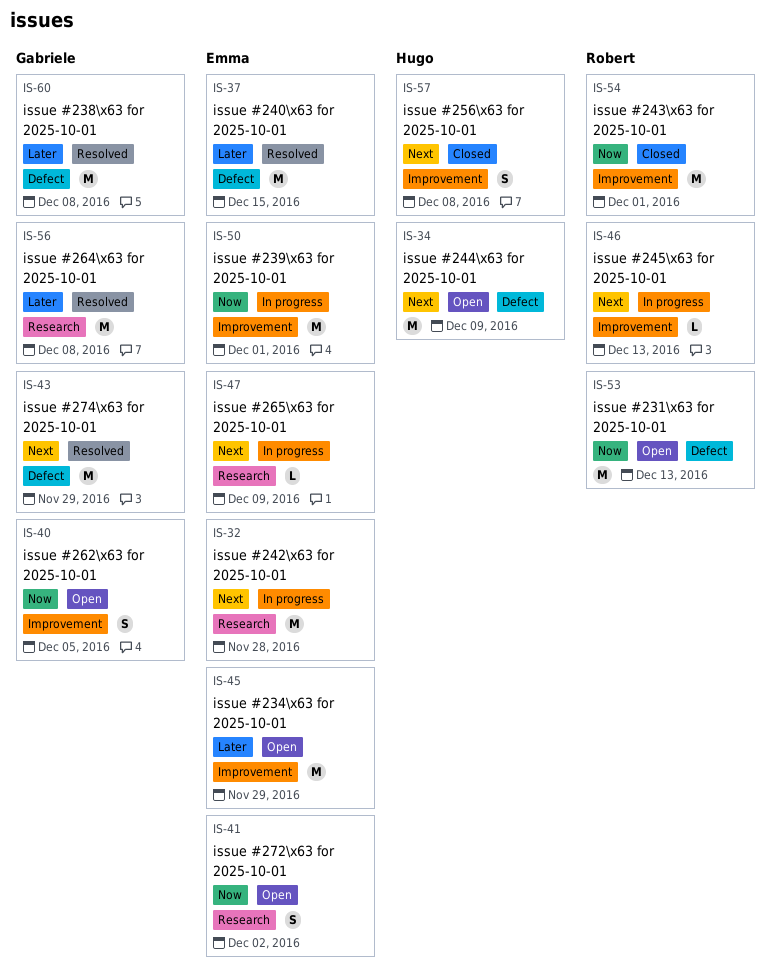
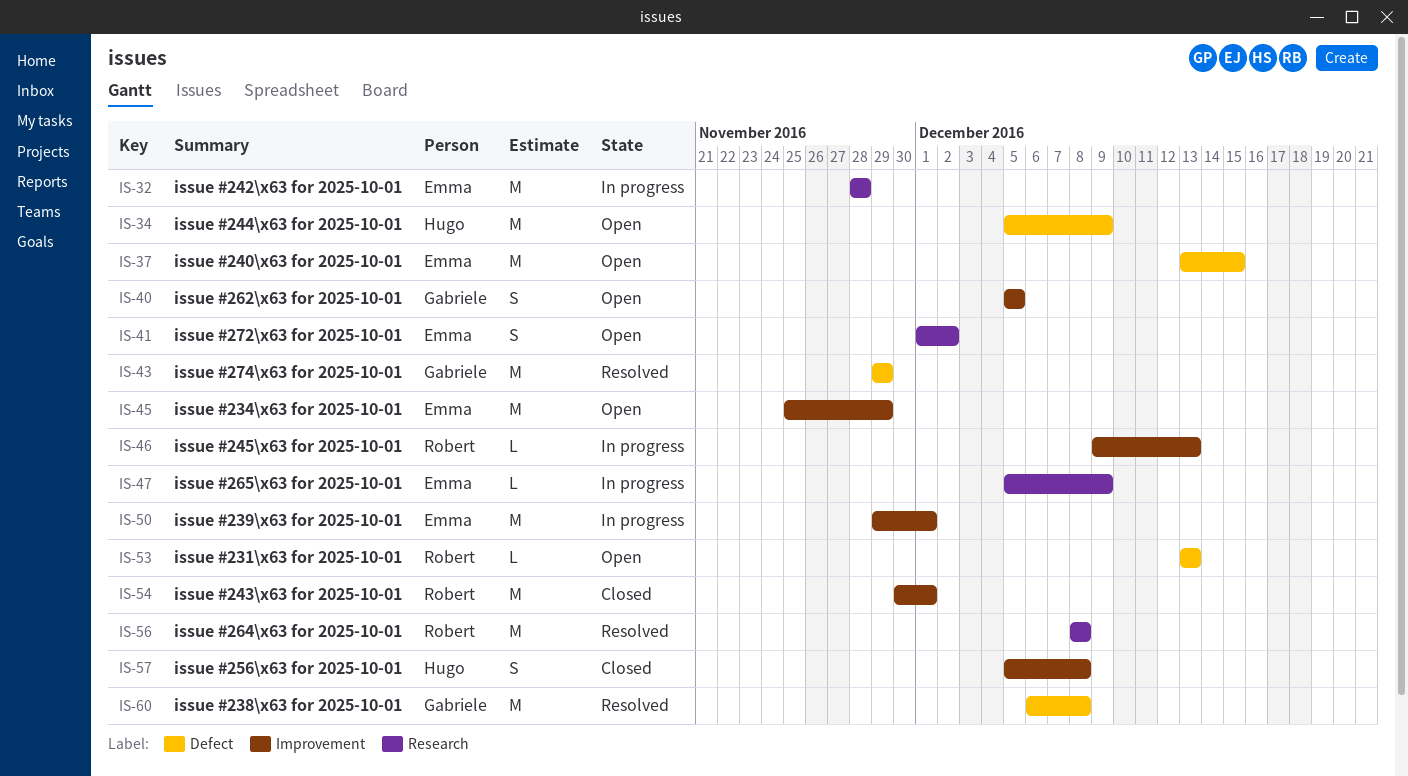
IS-37, status: Resolved -> Open
IS-53, estimate: M -> L
IS-56, owner: Gabriele -> Robert

